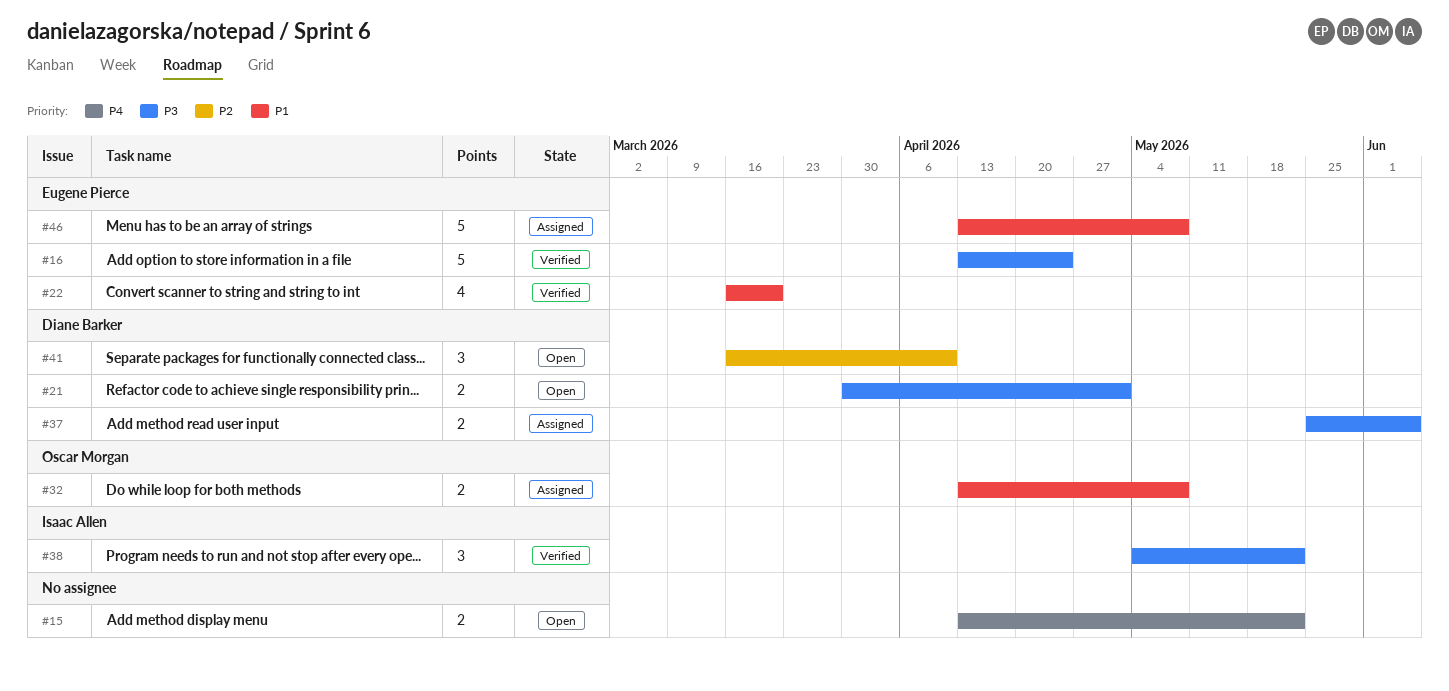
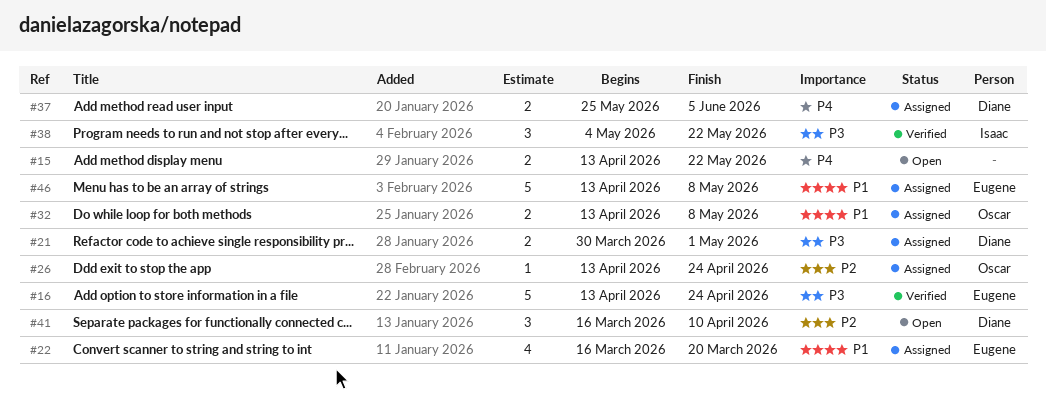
#21, status: Open -> Assigned
#22, status: Verified -> Assigned
#26: none -> present
#37, priority: P3 -> P4

